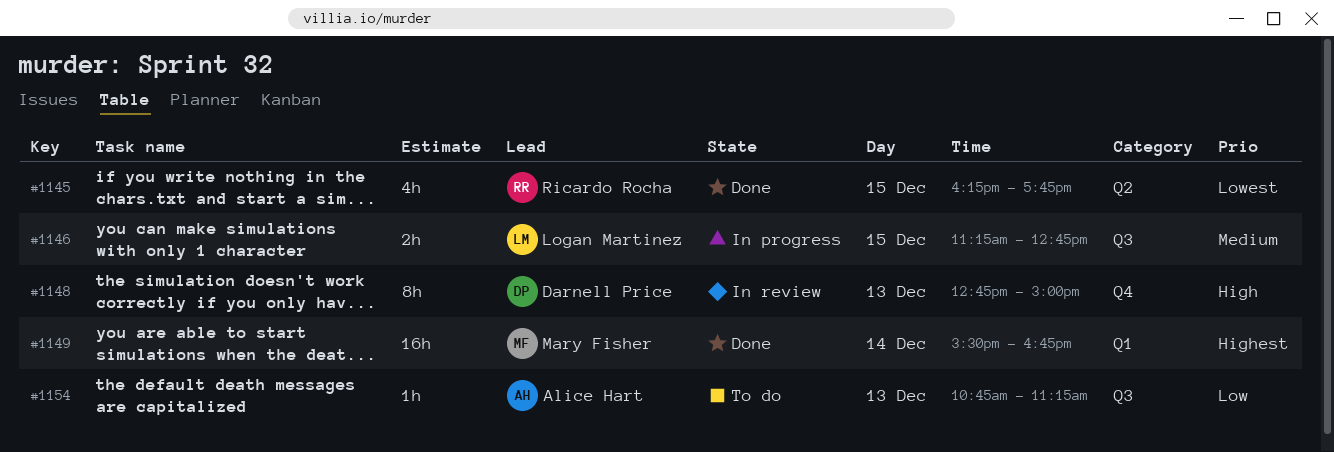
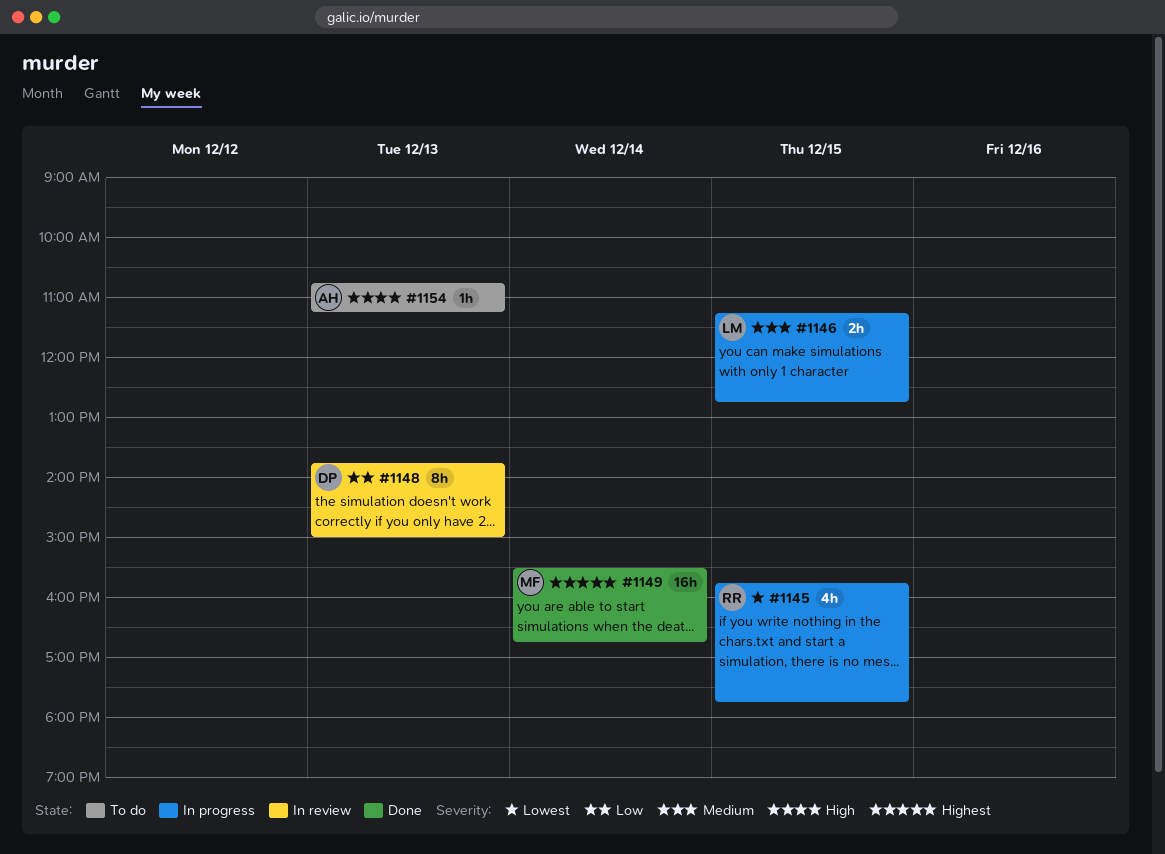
#1145, status: Done -> In progress
#1145, begins: 16:15 -> 15:45
#1148, priority: High -> Low
#1148, begins: 12:45 -> 13:45
#1154, priority: Low -> High

